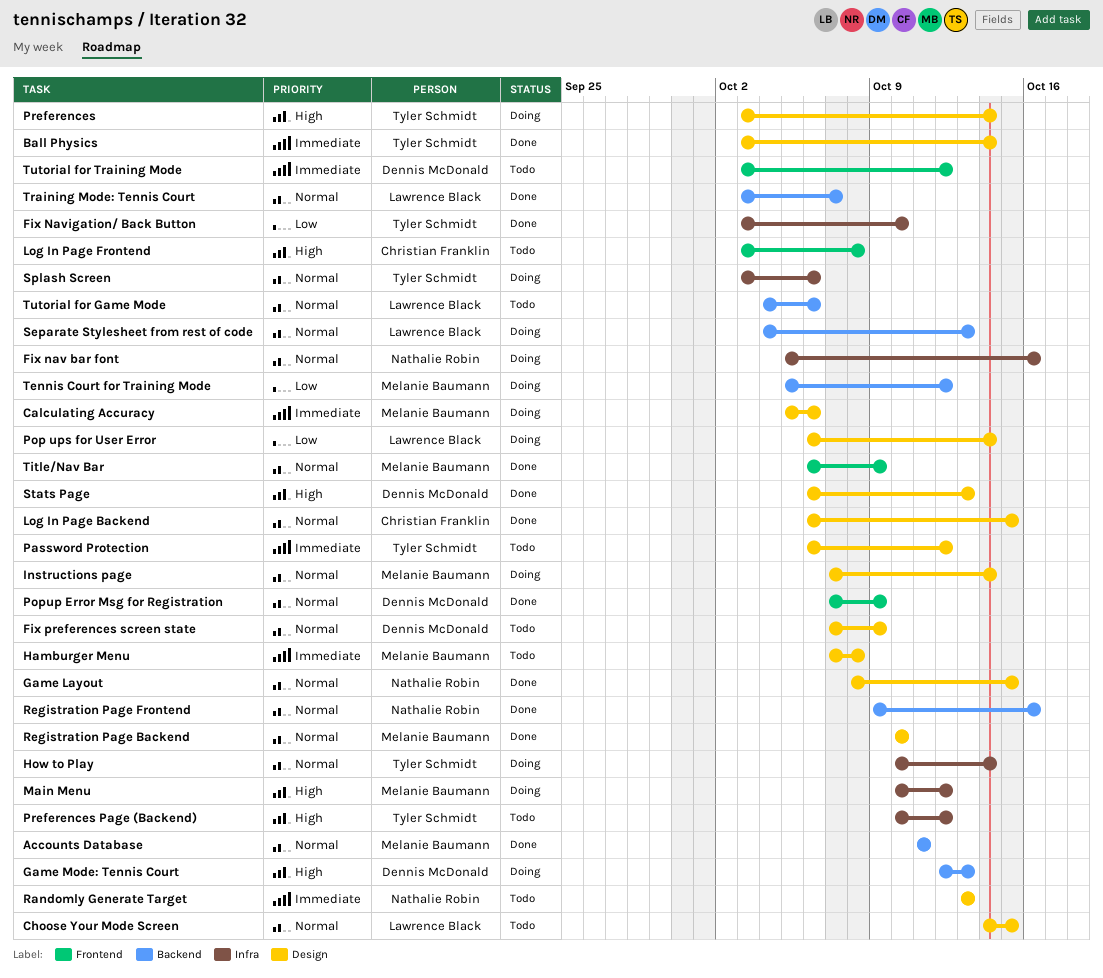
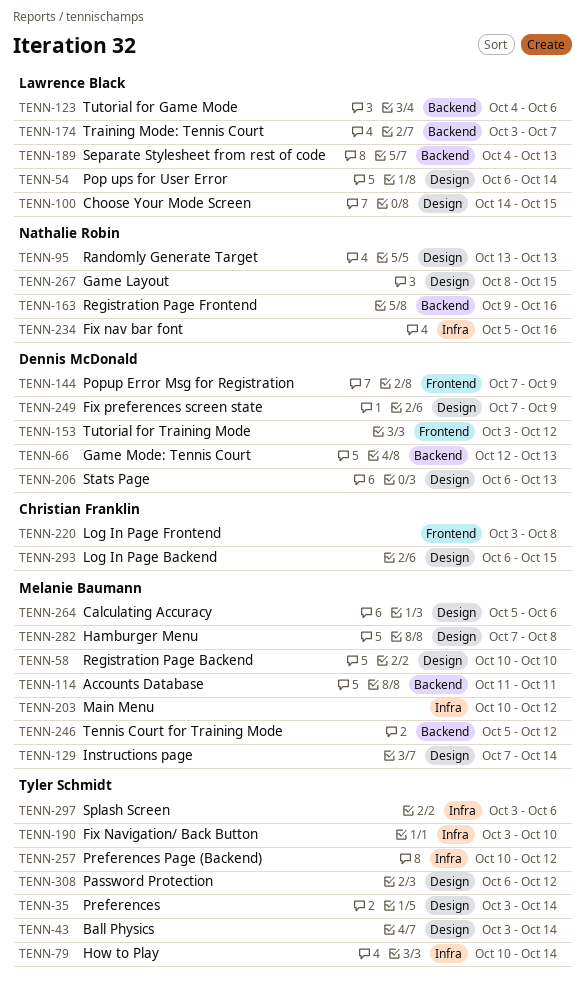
Title/Nav Bar: present -> none

